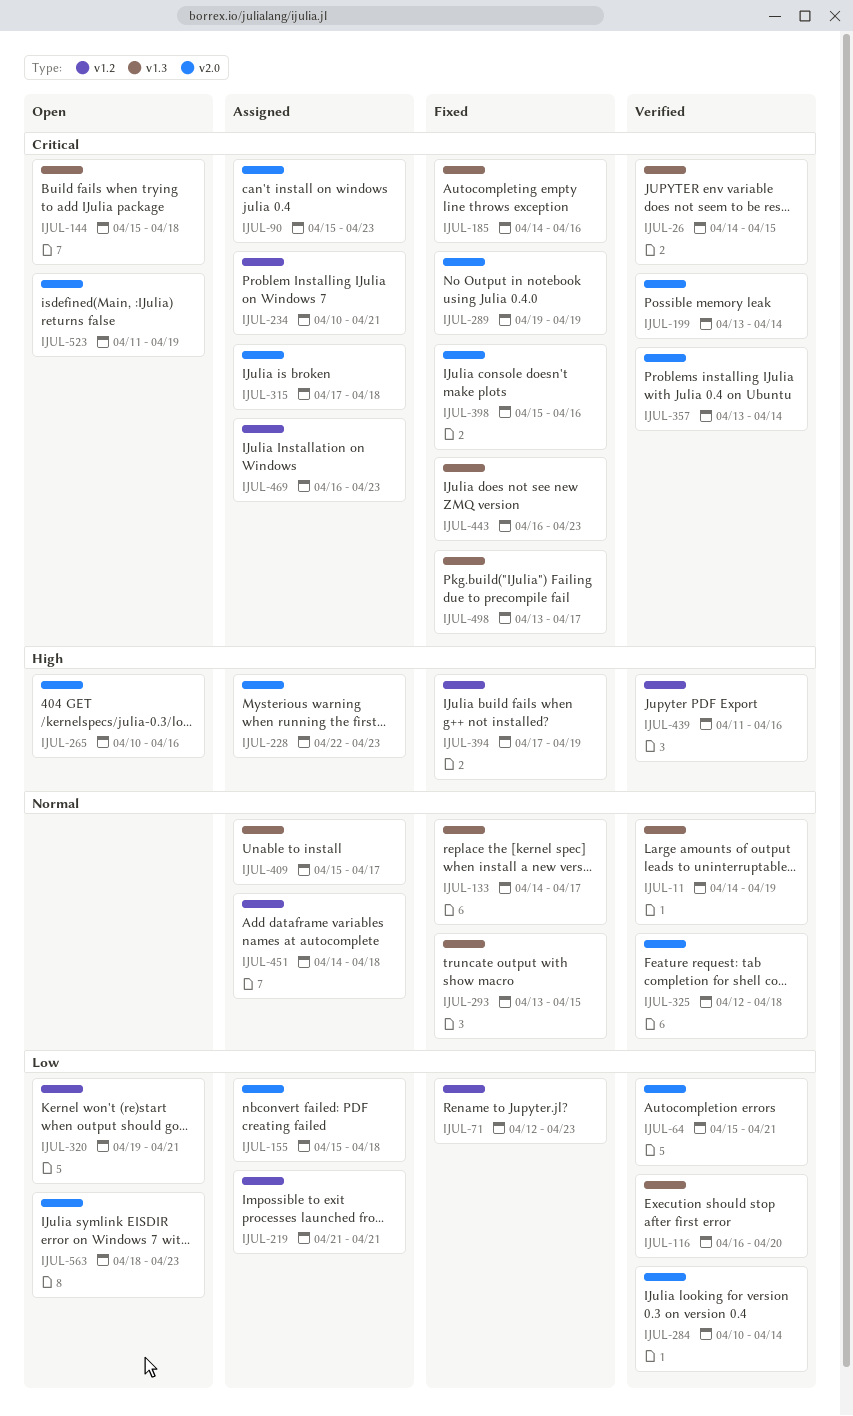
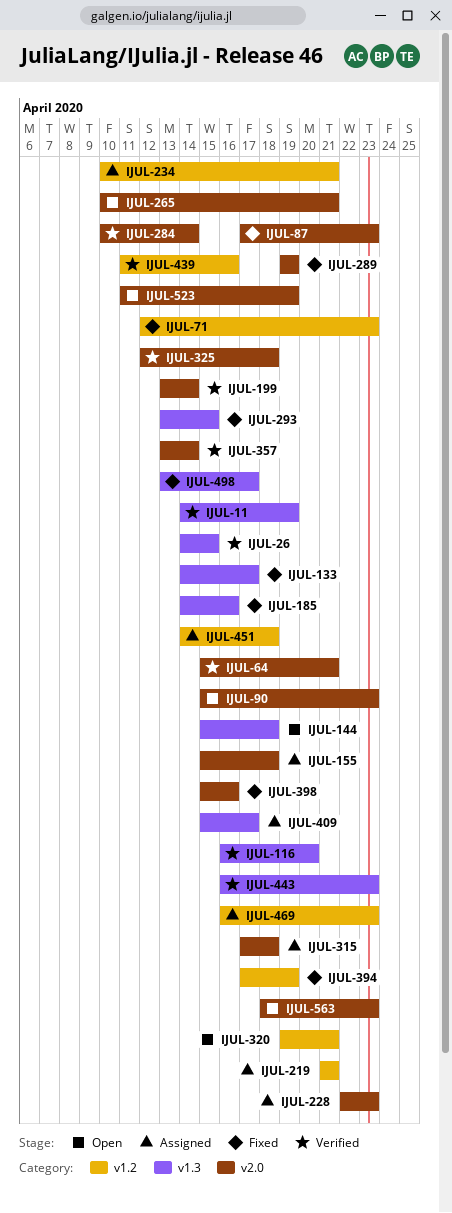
IJUL-87: none -> present
IJUL-90, status: Assigned -> Open
IJUL-265, due: Apr 16 -> Apr 21
IJUL-443, status: Fixed -> Verified

